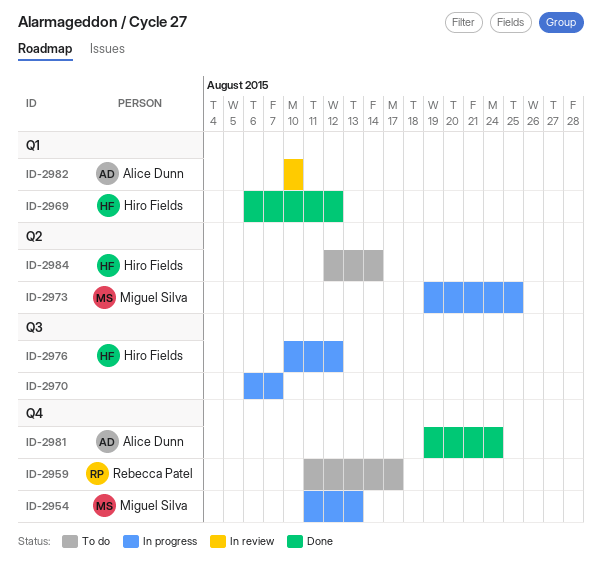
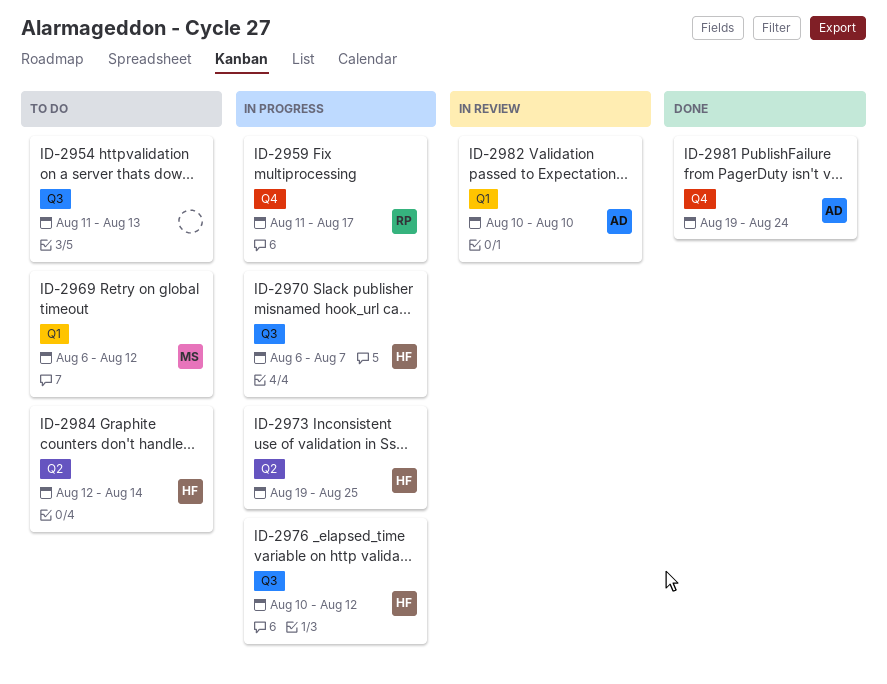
ID-2954, status: In progress -> To do
ID-2954, owner: Miguel Silva -> none
ID-2954, label: Q4 -> Q3
ID-2959, status: To do -> In progress
ID-2969, status: Done -> To do
ID-2969, owner: Hiro Fields -> Miguel Silva
ID-2970, owner: none -> Hiro Fields
ID-2973, owner: Miguel Silva -> Hiro Fields

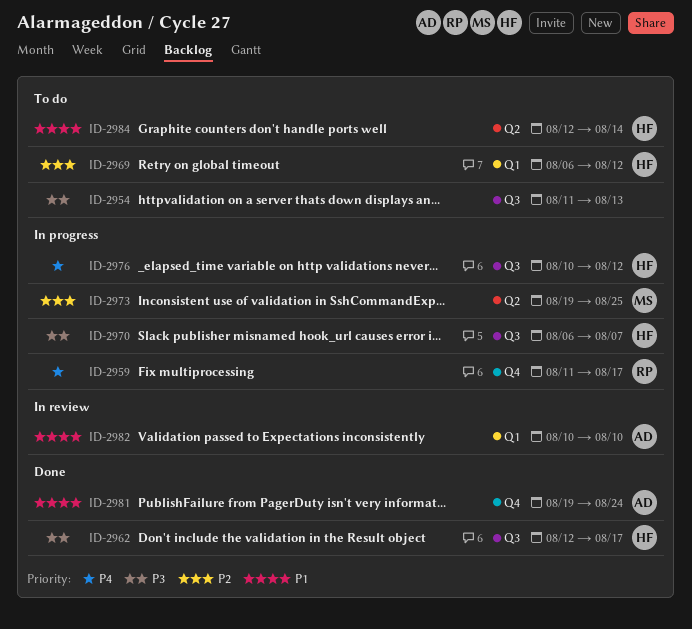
ID-2962: none -> present
ID-2969, owner: MS -> HF
ID-2973, owner: HF -> MS

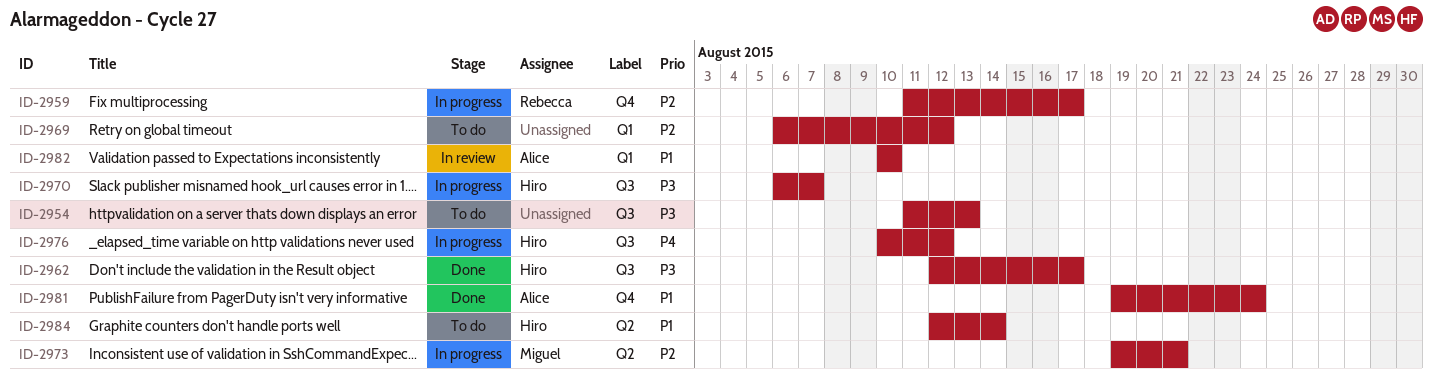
ID-2959, priority: P4 -> P2
ID-2969, owner: Hiro -> none
ID-2973, due: Aug 25 -> Aug 21

